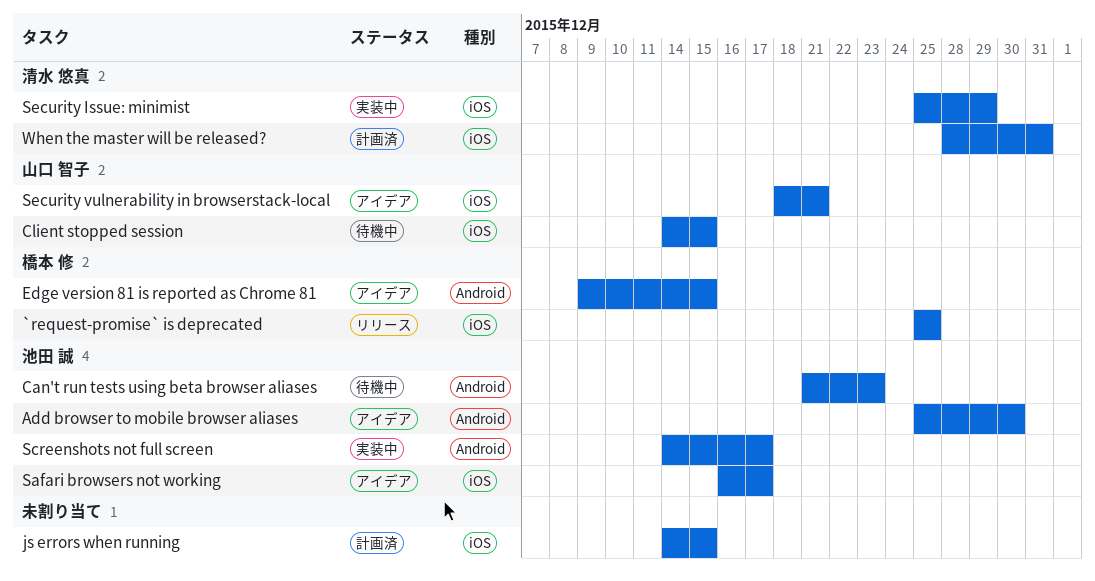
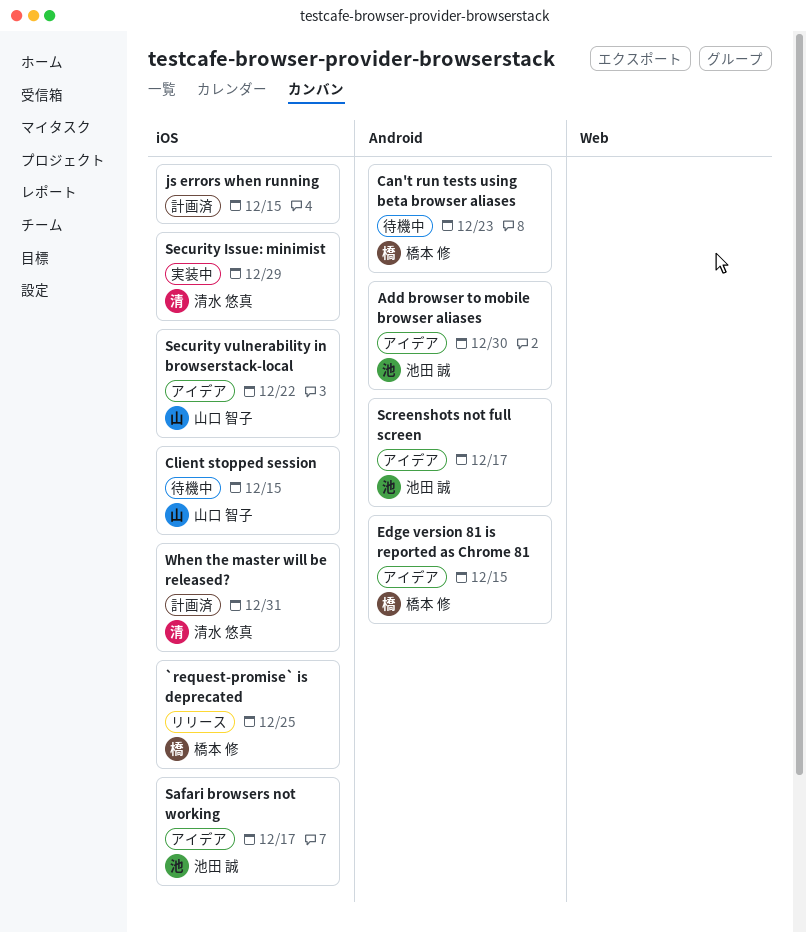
Can't run tests using beta browser aliases, owner: 池田 誠 -> 橋本 修
Screenshots not full screen, status: 実装中 -> アイデア
Security vulnerability in browserstack-local, due: Dec 21 -> Dec 22

